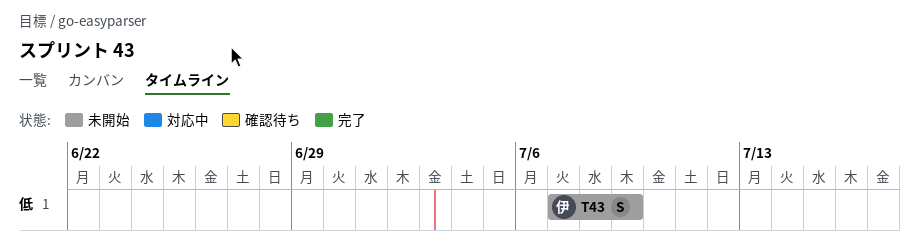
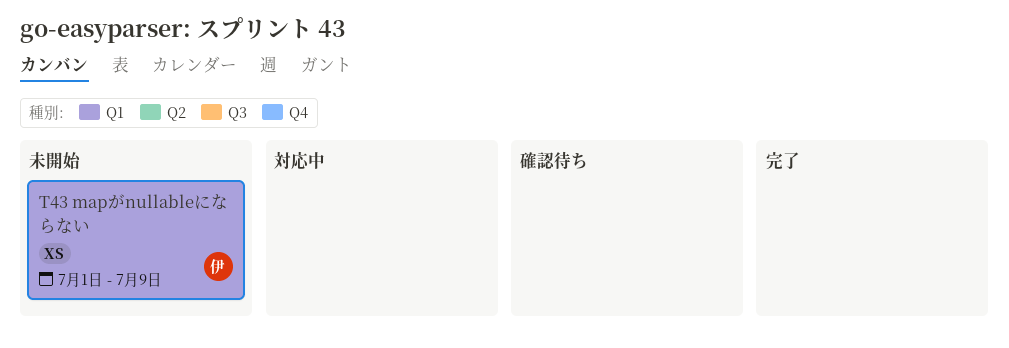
T43, estimate: S -> XS
T43, start: Jul 7 -> Jul 1

